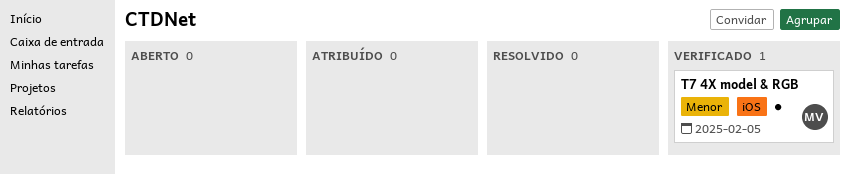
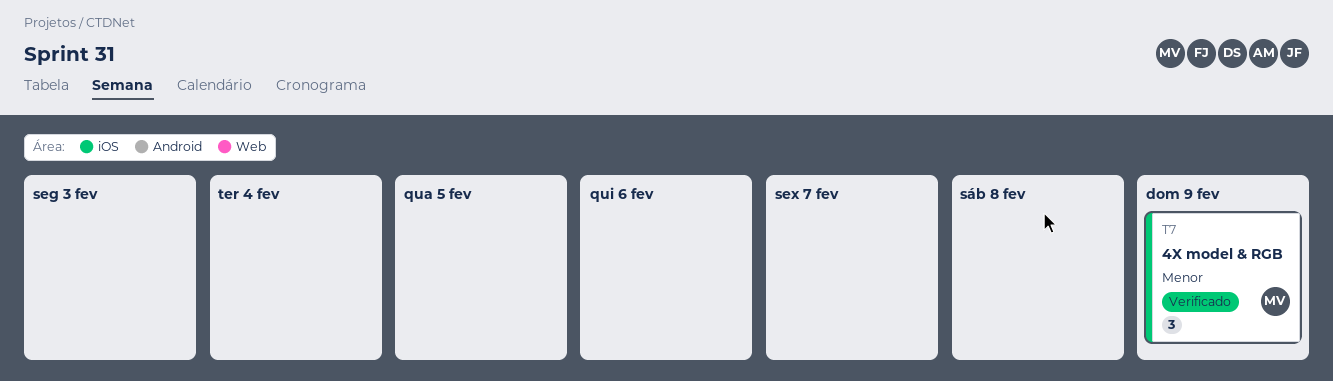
T7, estimate: 1 -> 3
T7, due: Feb 5 -> Feb 9

